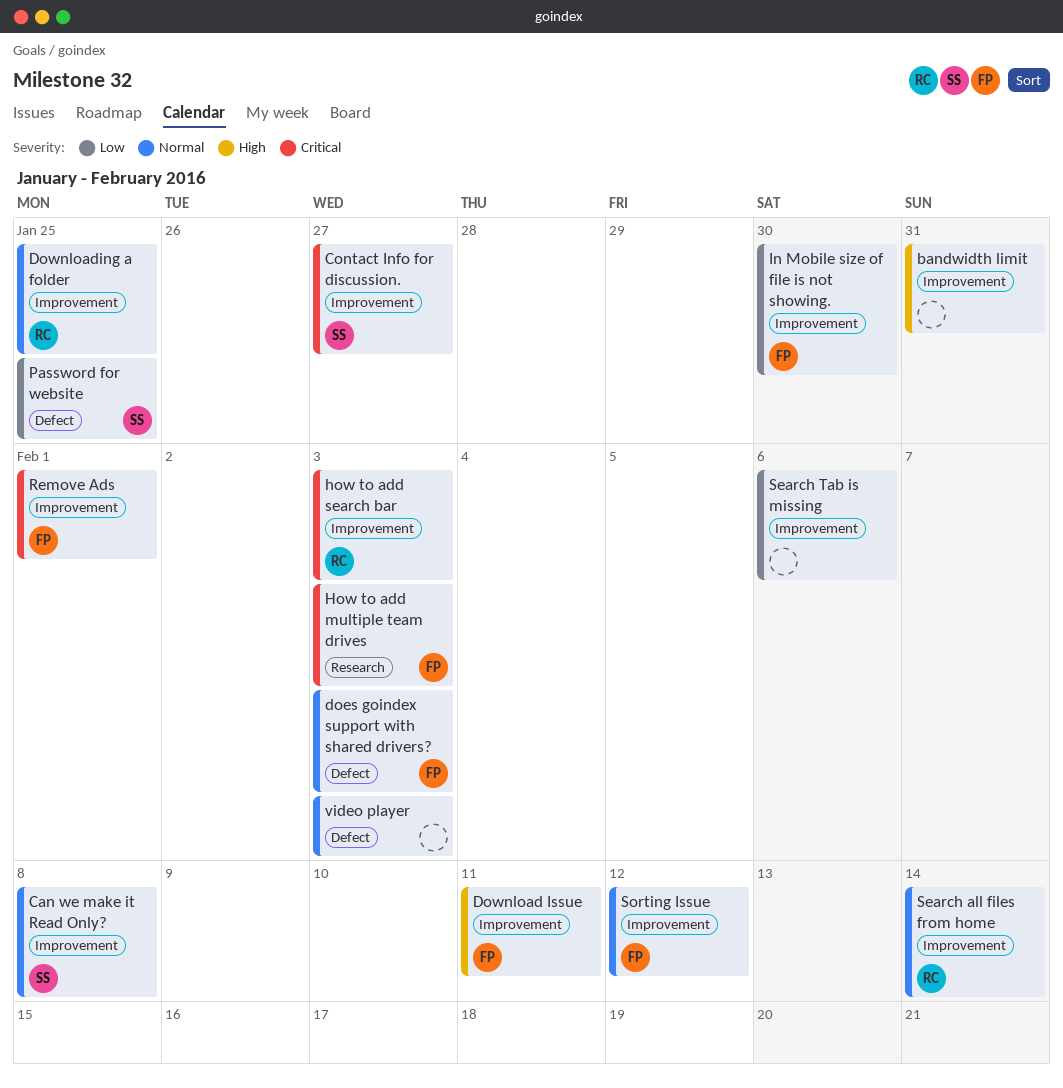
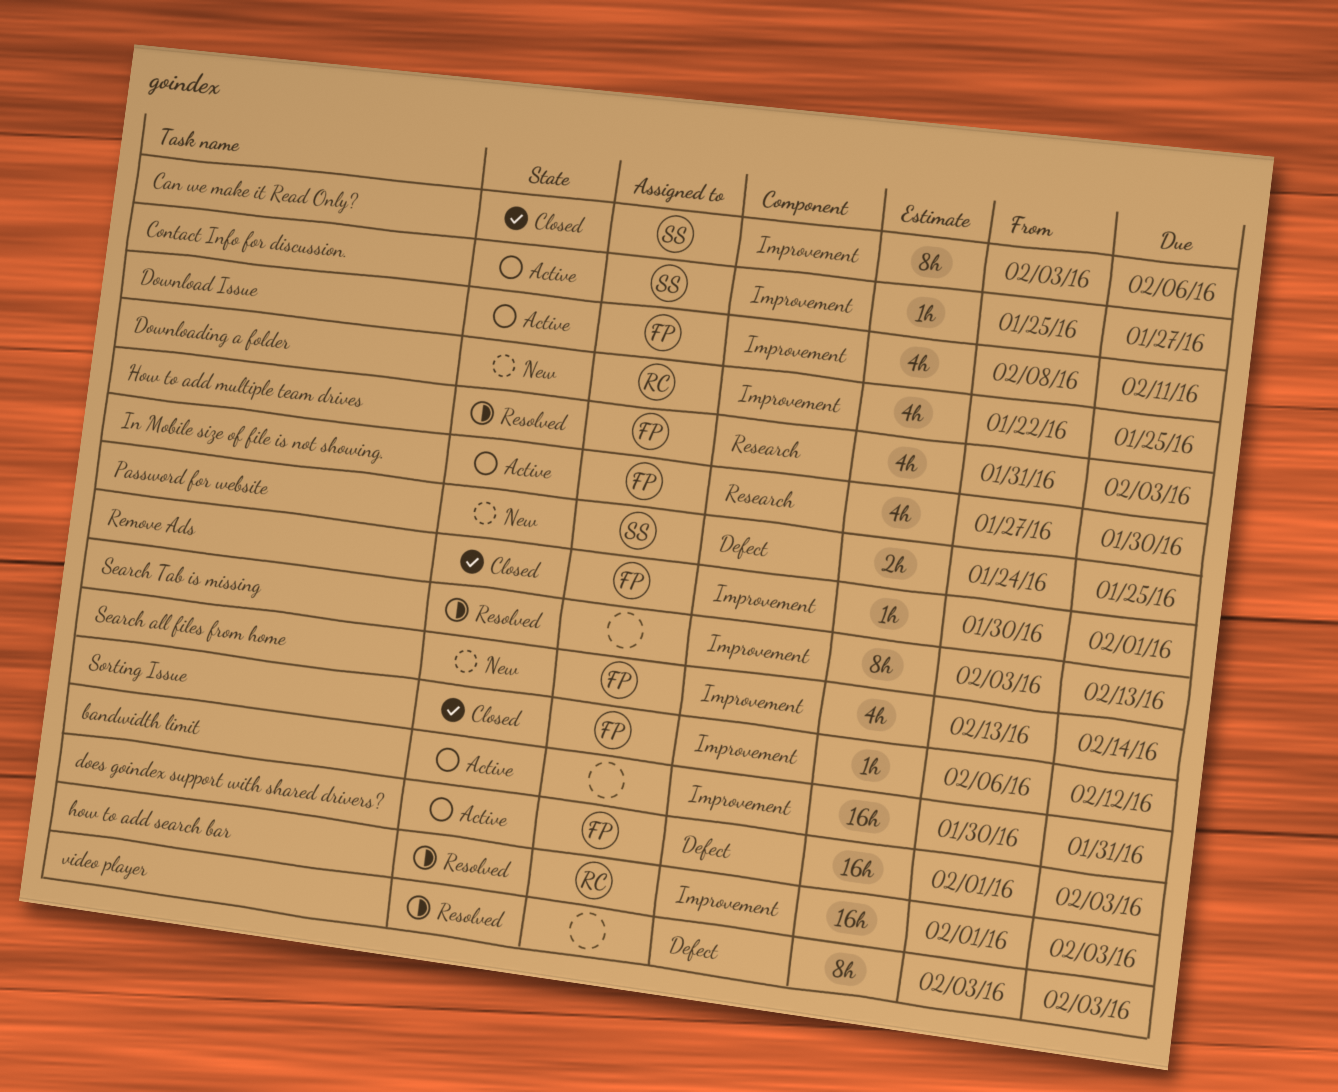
Can we make it Read Only?, due: Feb 8 -> Feb 6
In Mobile size of file is not showing., label: Improvement -> Research
Search all files from home, owner: RC -> FP
Search Tab is missing, due: Feb 6 -> Feb 13

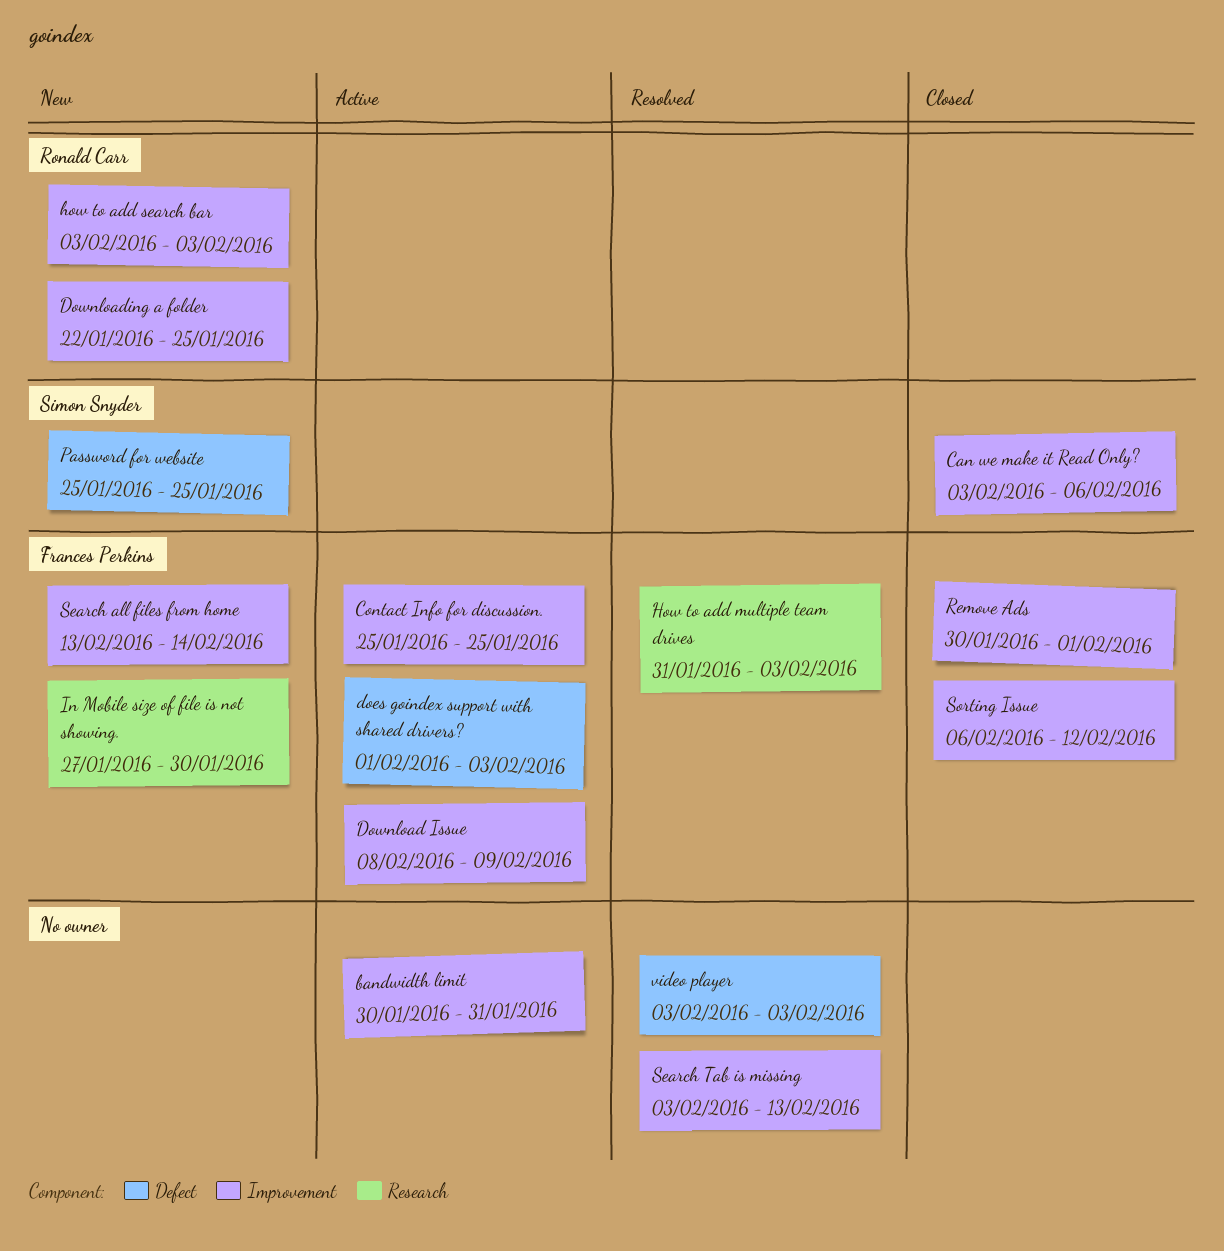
Contact Info for discussion., owner: Simon Snyder -> Frances Perkins
Contact Info for discussion., due: Jan 27 -> Jan 25
Download Issue, due: Feb 11 -> Feb 9
how to add search bar, status: Resolved -> New
how to add search bar, start: Feb 1 -> Feb 3
In Mobile size of file is not showing., status: Active -> New
Password for website, start: Jan 24 -> Jan 25

